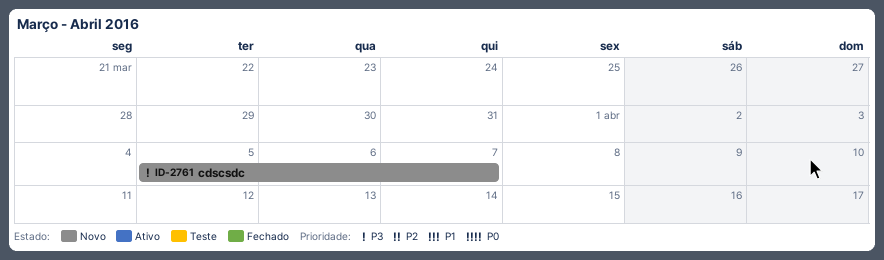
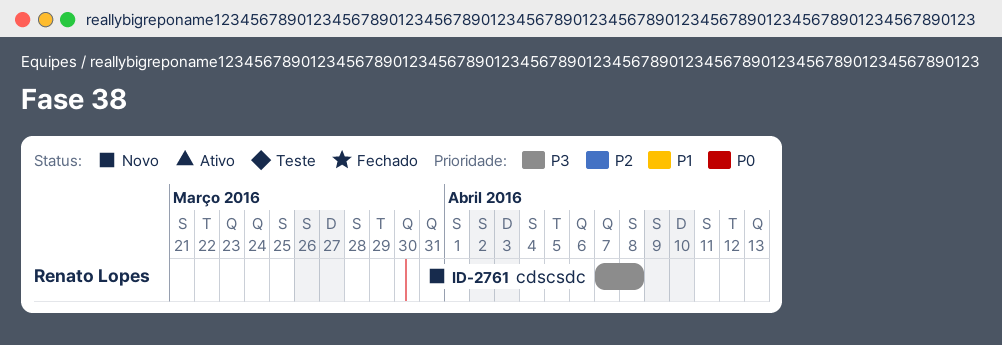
ID-2761, start: Apr 5 -> Apr 7
ID-2761, due: Apr 7 -> Apr 8

